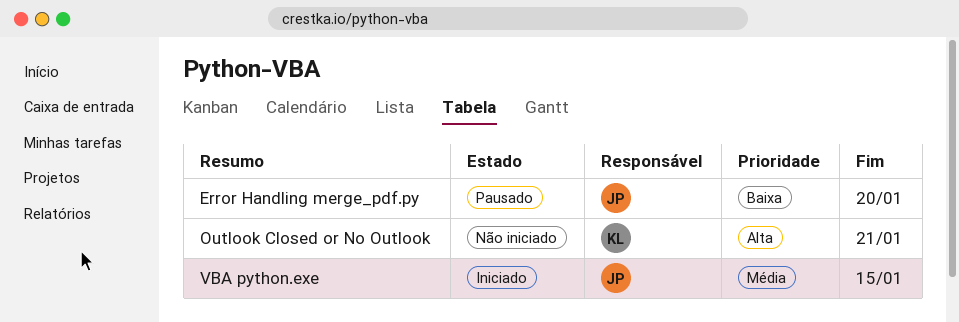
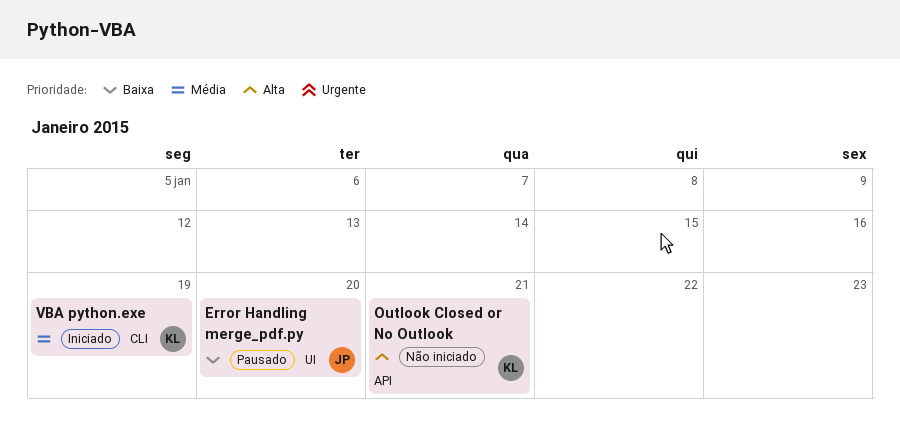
VBA python.exe, owner: JP -> KL
VBA python.exe, due: Jan 15 -> Jan 19

